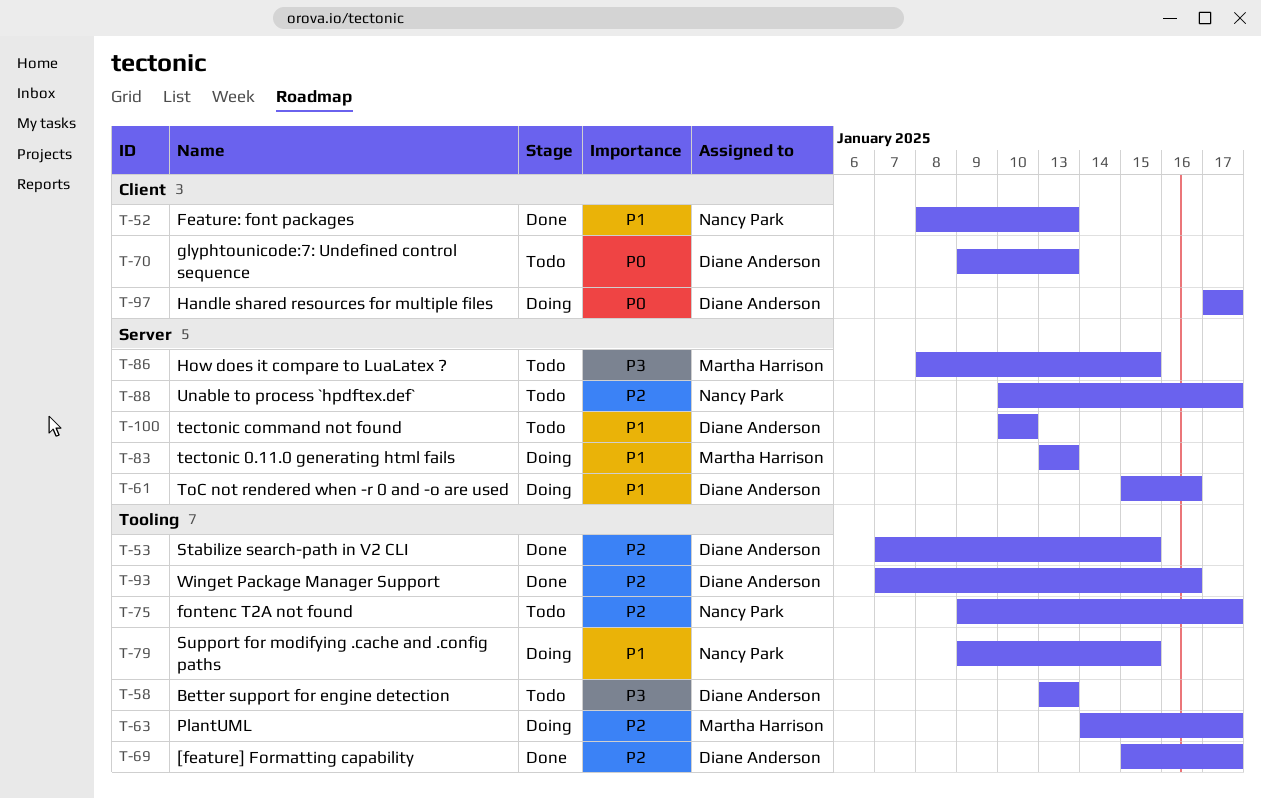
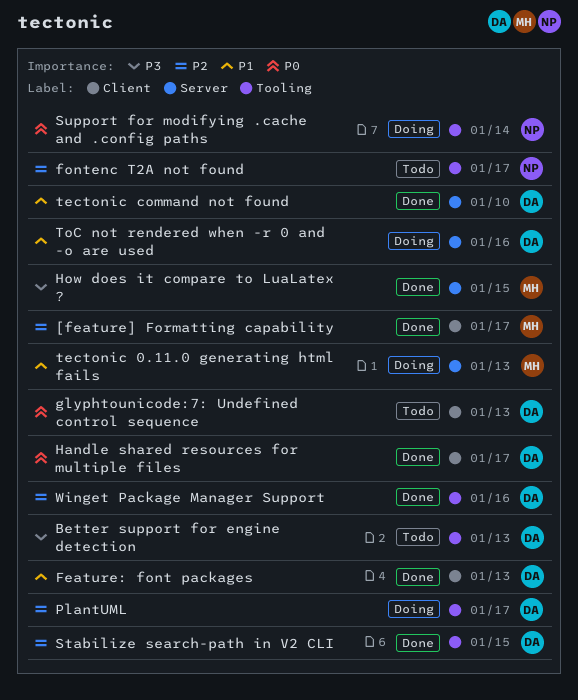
[feature] Formatting capability, owner: Diane Anderson -> Martha Harrison
[feature] Formatting capability, label: Tooling -> Client
Feature: font packages, owner: Nancy Park -> Diane Anderson
Handle shared resources for multiple files, status: Doing -> Done
How does it compare to LuaLatex ?, status: Todo -> Done
PlantUML, owner: Martha Harrison -> Diane Anderson
Support for modifying .cache and .config paths, priority: P1 -> P0
Support for modifying .cache and .config paths, due: Jan 15 -> Jan 14
tectonic command not found, status: Todo -> Done
Unable to process `hpdftex.def`: present -> none

